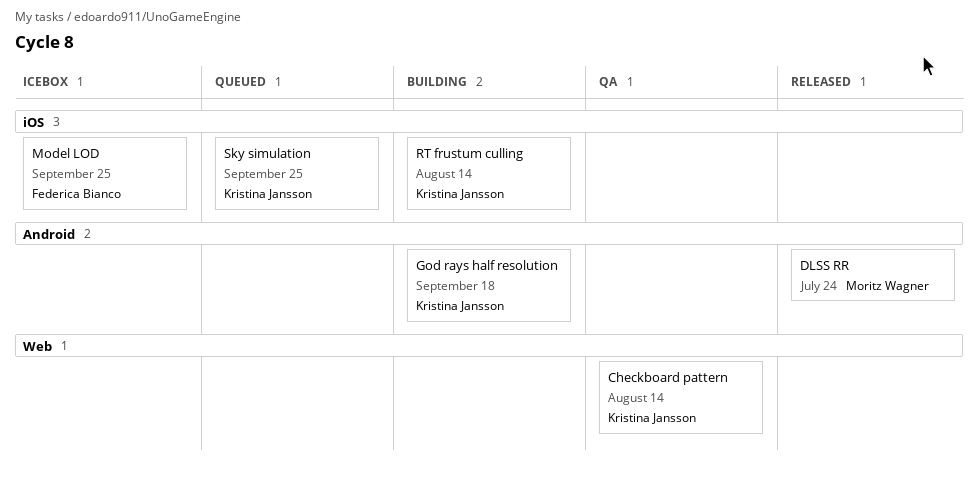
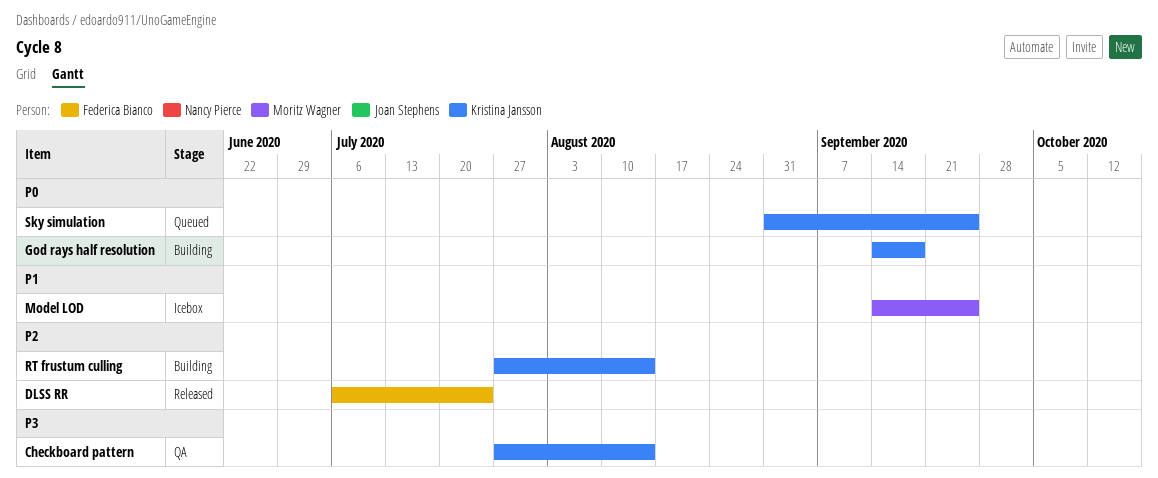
DLSS RR, owner: Moritz Wagner -> Federica Bianco
Model LOD, owner: Federica Bianco -> Moritz Wagner

